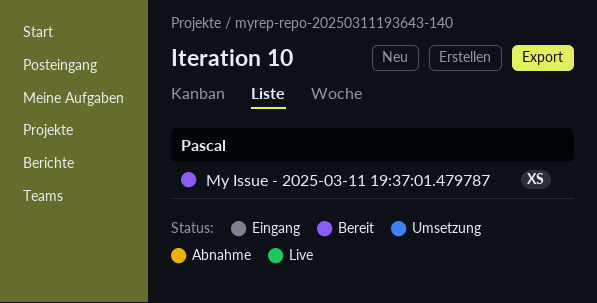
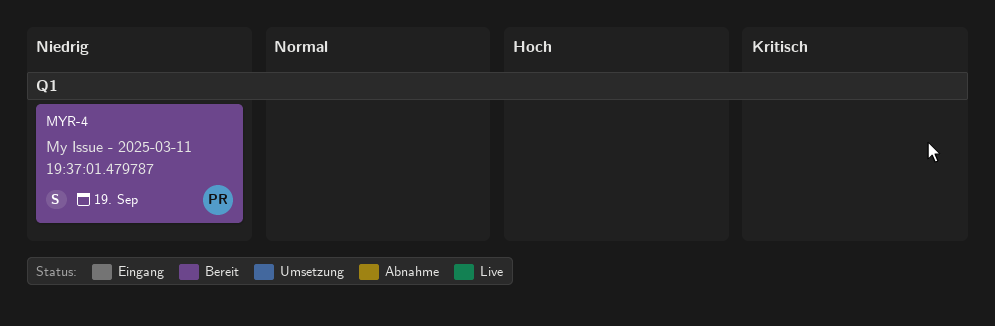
My Issue - 2025-03-11 19:37:01.479787, estimate: XS -> S

